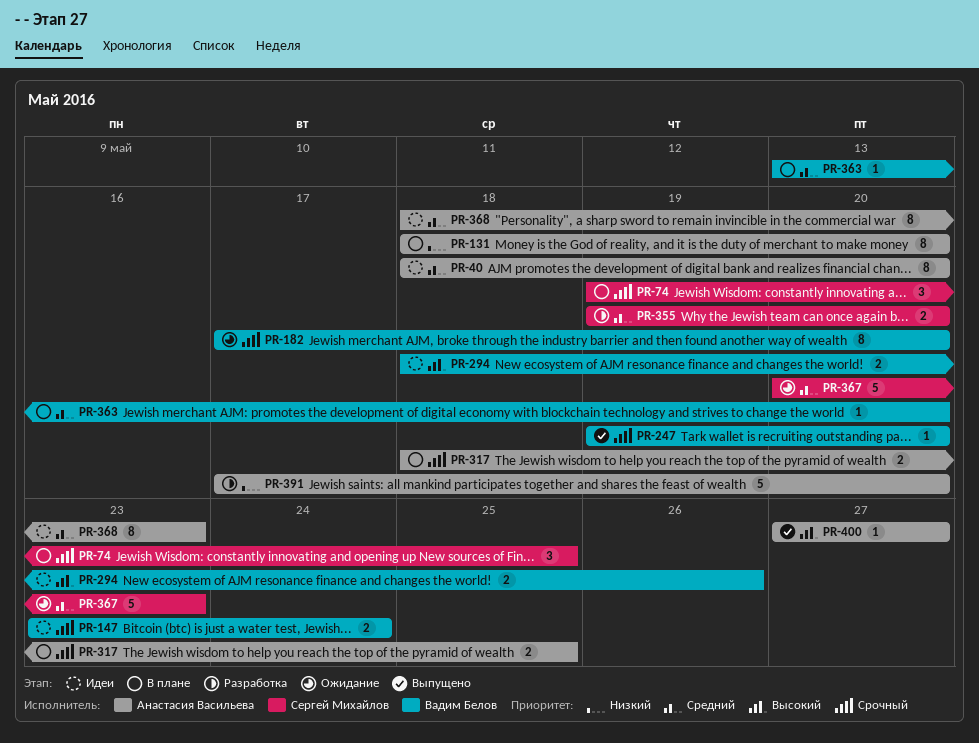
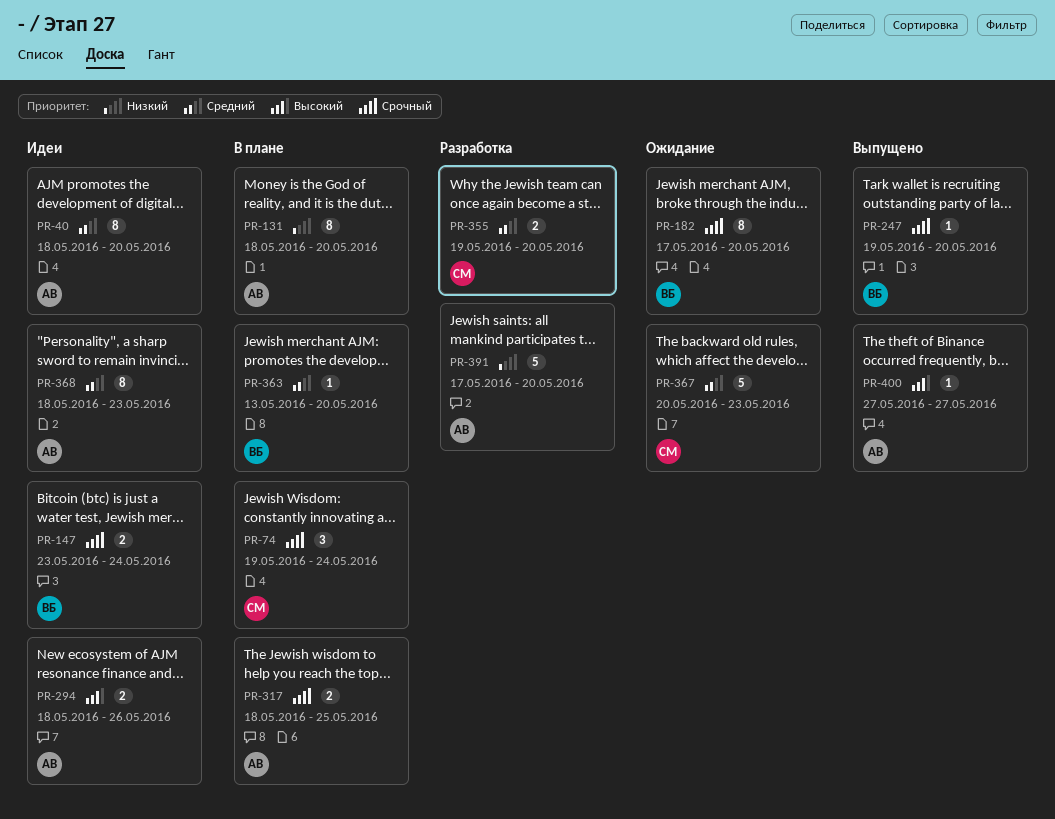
PR-74, due: May 25 -> May 24
PR-294, owner: Вадим Белов -> Анастасия Васильева

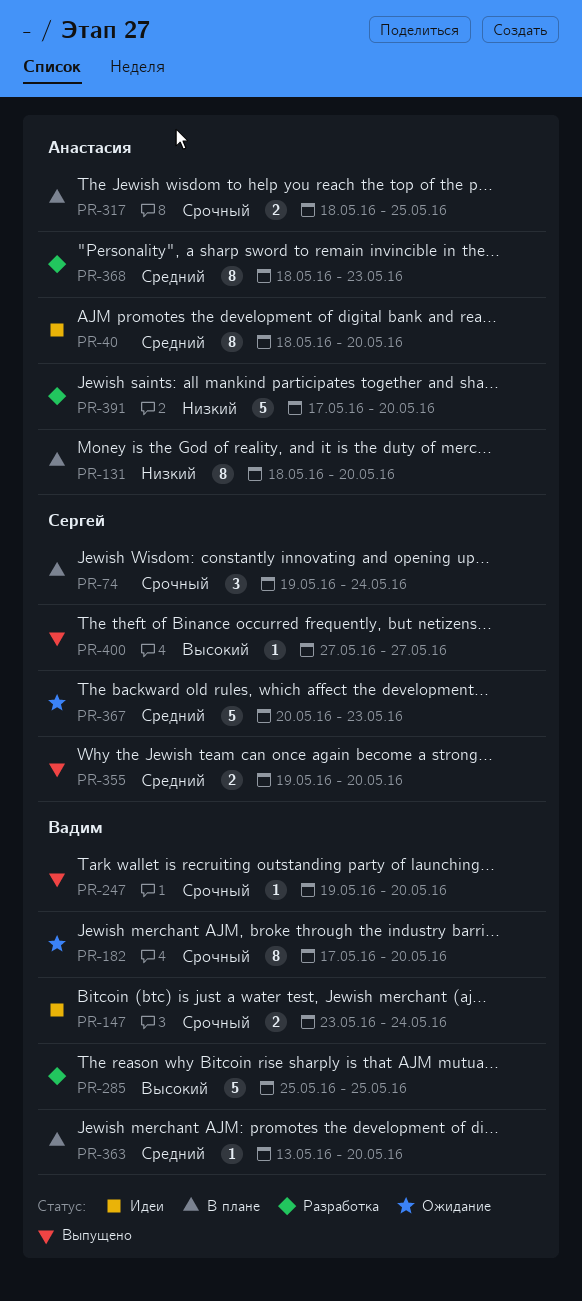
PR-285: none -> present
PR-294: present -> none
PR-355, status: Разработка -> Выпущено
PR-368, status: Идеи -> Разработка
PR-400, owner: Анастасия -> Сергей

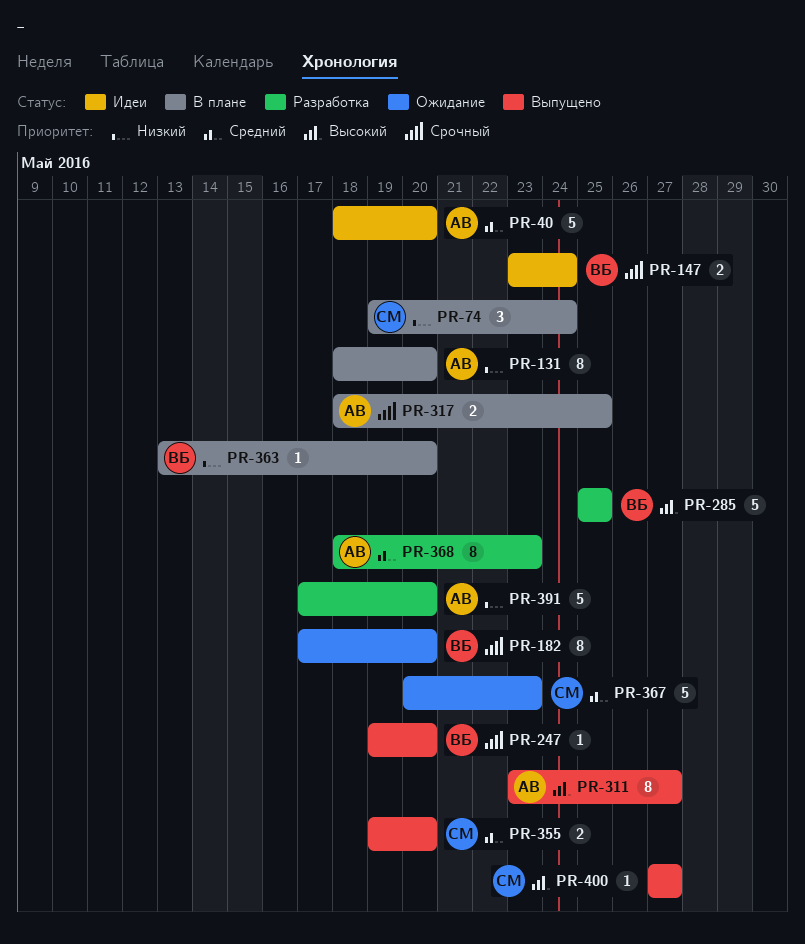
PR-40, estimate: 8 -> 5
PR-74, priority: Срочный -> Низкий
PR-311: none -> present
PR-363, priority: Средний -> Низкий

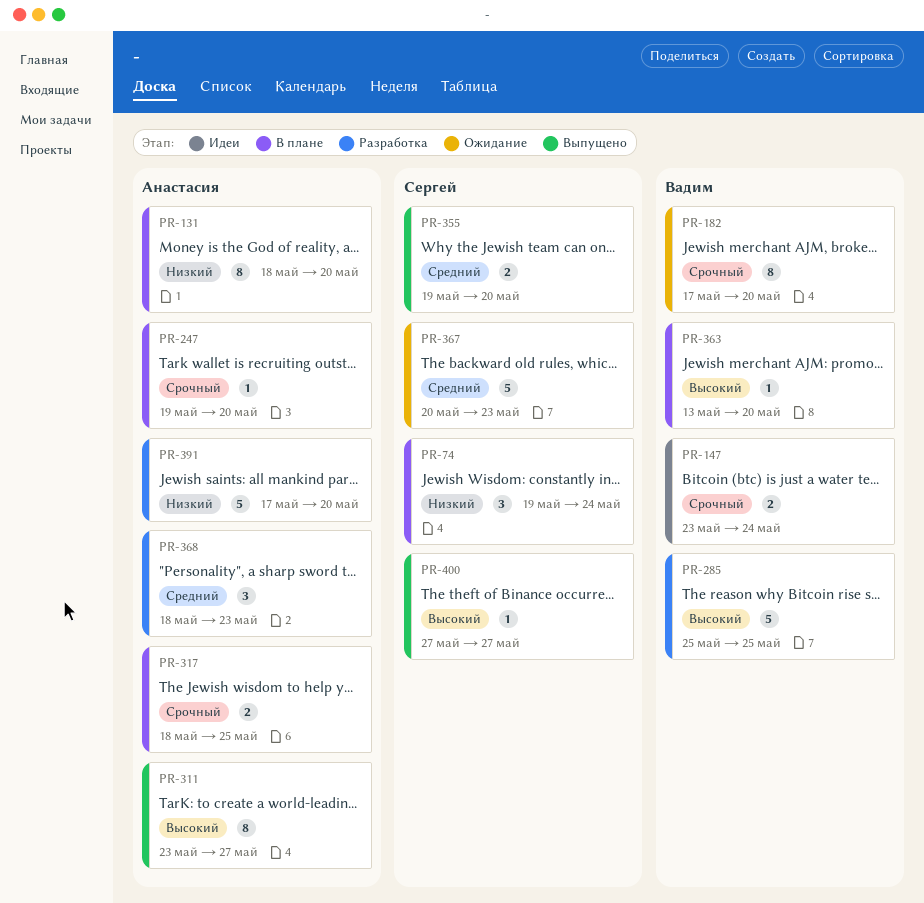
PR-40: present -> none
PR-247, status: Выпущено -> В плане
PR-247, owner: Вадим -> Анастасия
PR-363, priority: Низкий -> Высокий
PR-368, estimate: 8 -> 3

